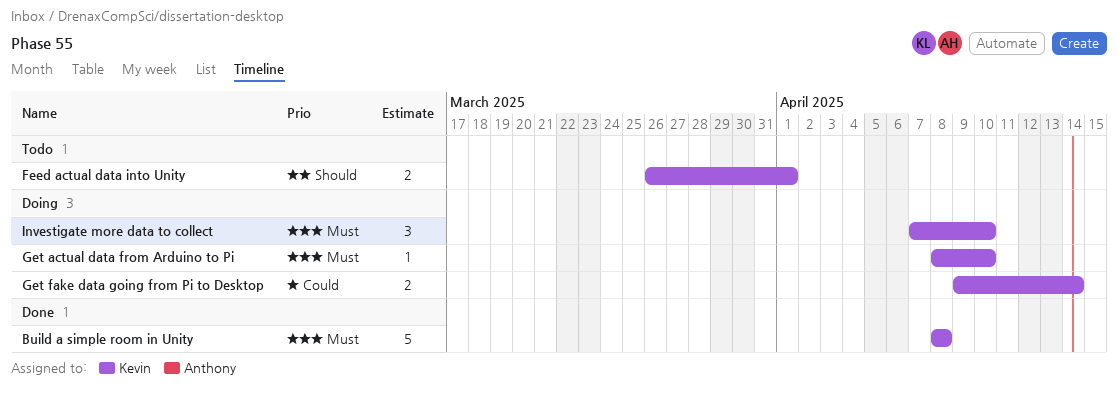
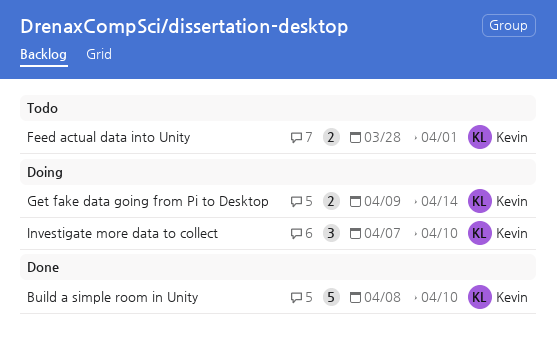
Build a simple room in Unity, due: Apr 8 -> Apr 10
Feed actual data into Unity, start: Mar 26 -> Mar 28
Get actual data from Arduino to Pi: present -> none

